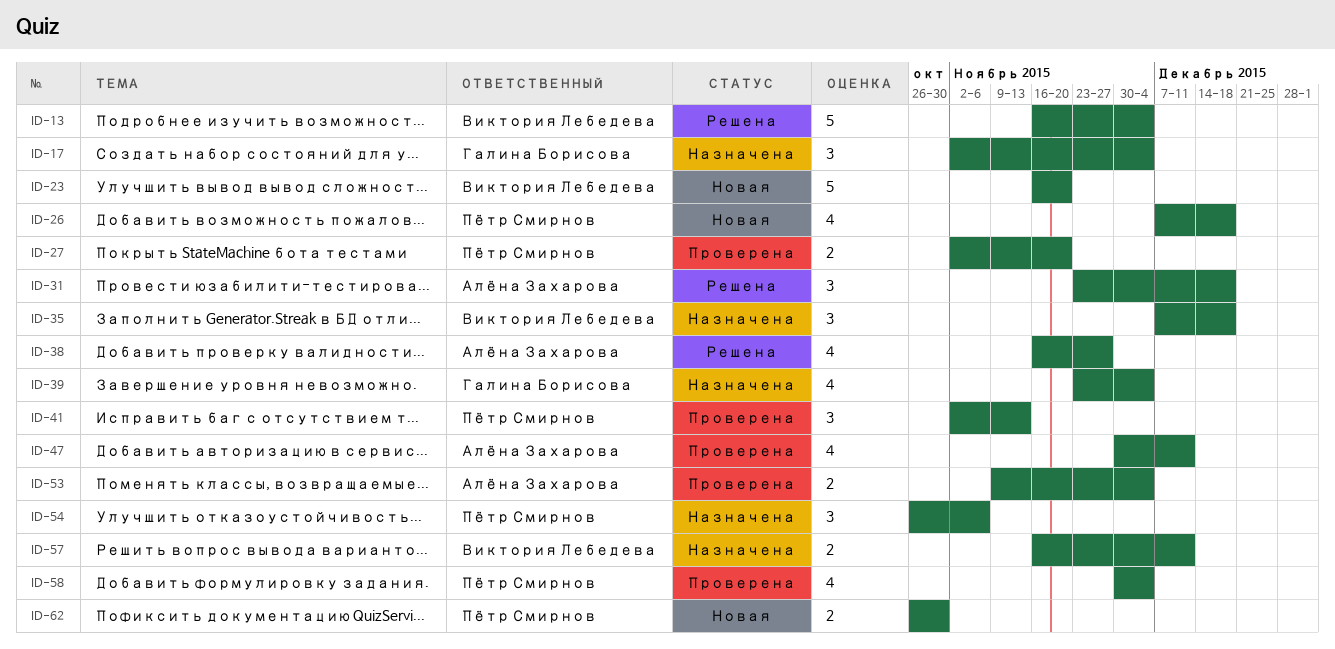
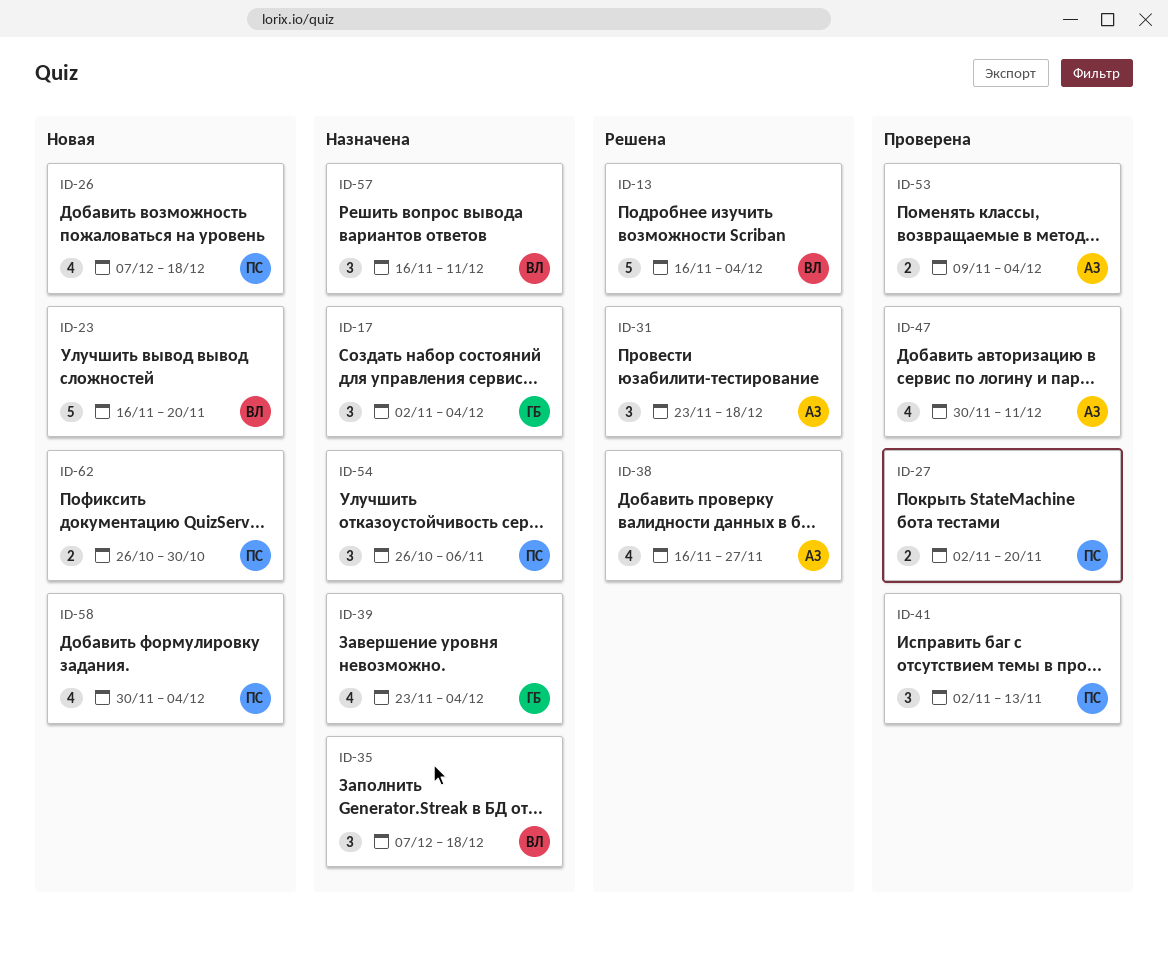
ID-57, estimate: 2 -> 3
ID-58, status: Проверена -> Новая

